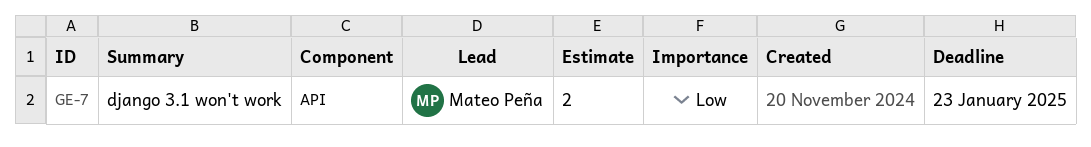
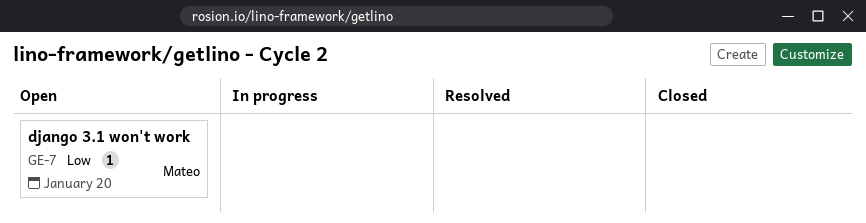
GE-7, estimate: 2 -> 1
GE-7, due: Jan 23 -> Jan 20

